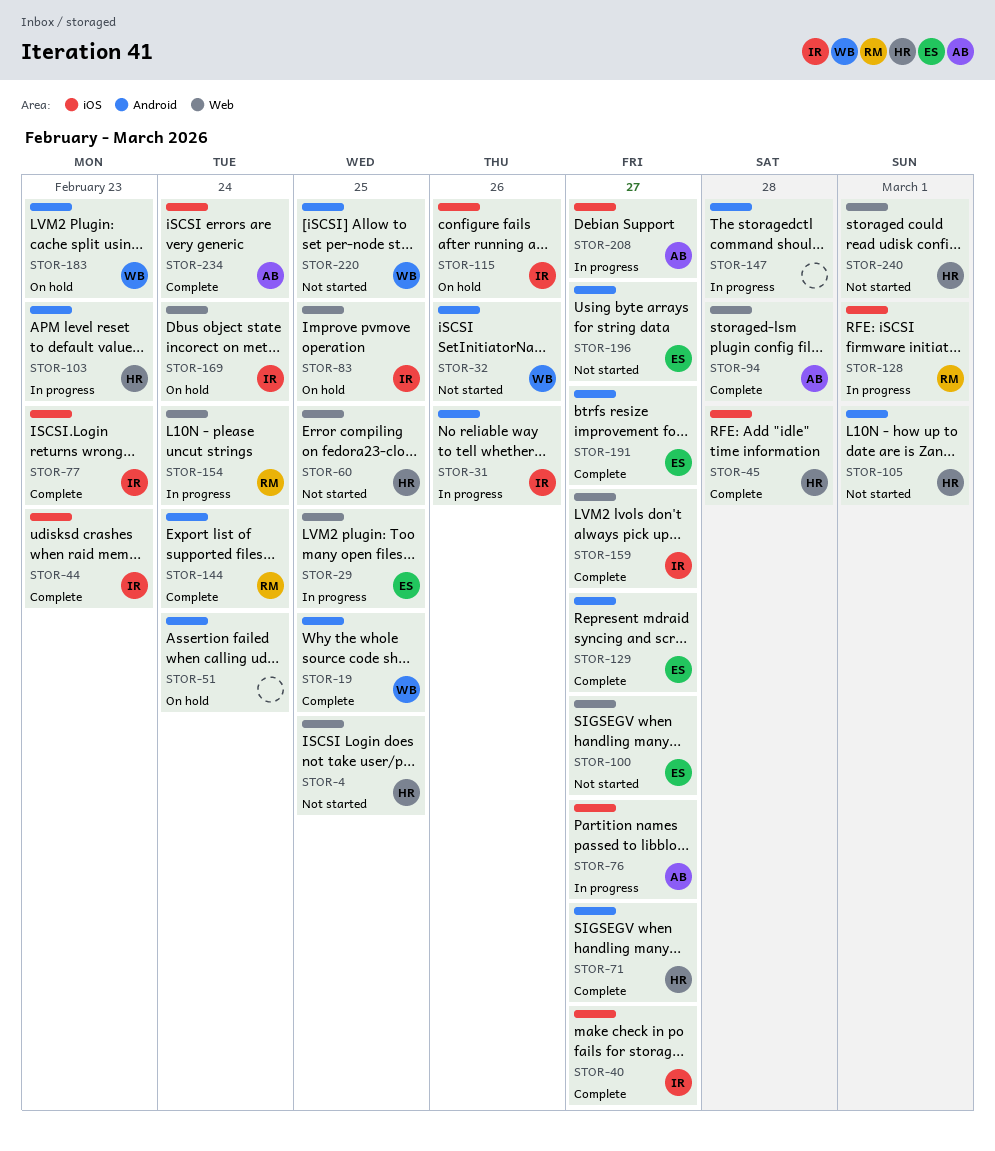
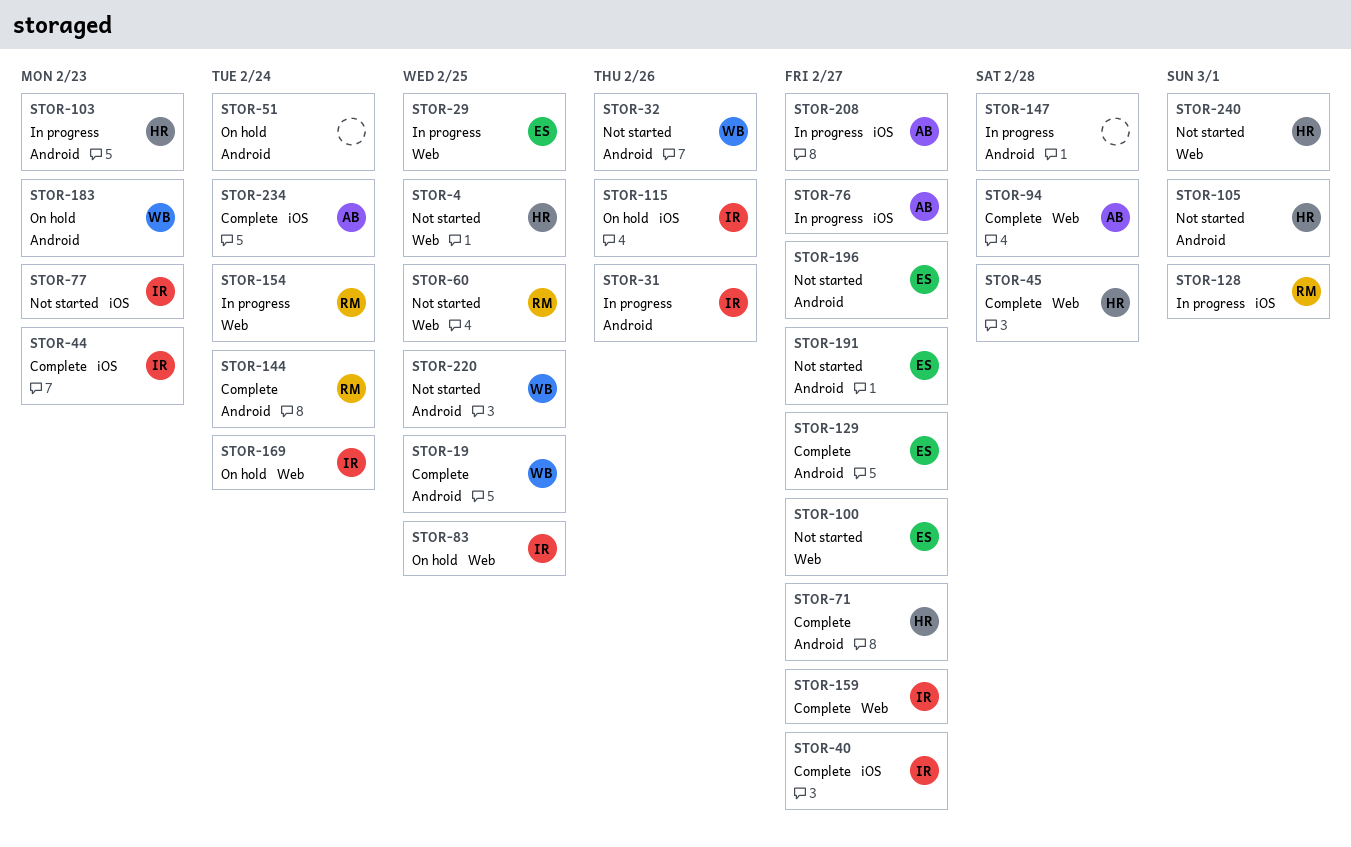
STOR-45, label: iOS -> Web
STOR-60, owner: HR -> RM
STOR-77, status: Complete -> Not started
STOR-191, status: Complete -> Not started

